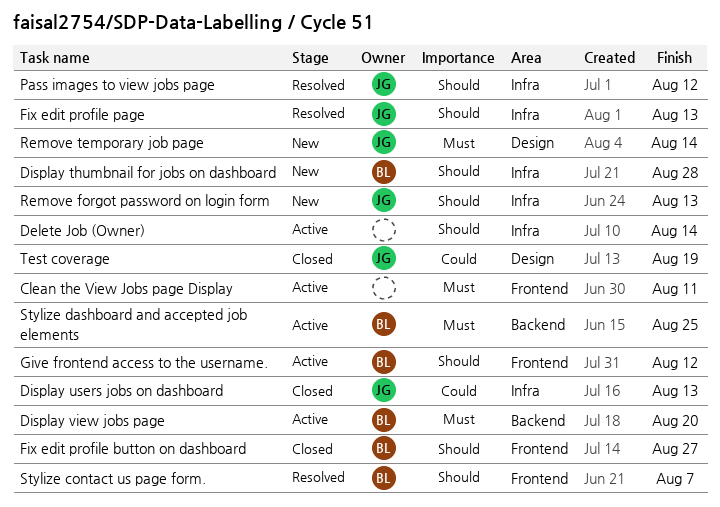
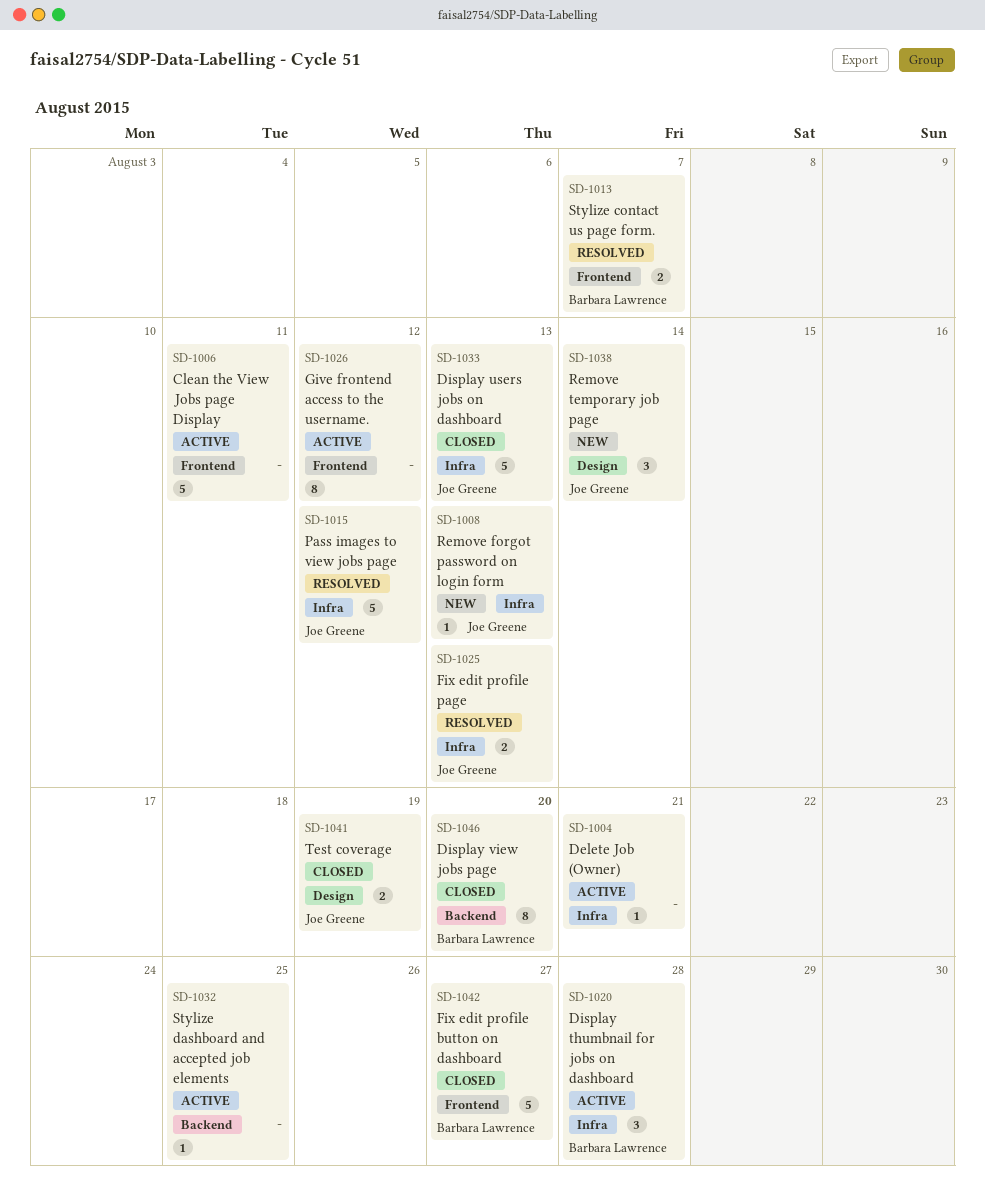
Delete Job (Owner), due: Aug 14 -> Aug 21
Display thumbnail for jobs on dashboard, status: New -> Active
Display view jobs page, status: Active -> Closed
Give frontend access to the username., owner: Barbara Lawrence -> none
Stylize dashboard and accepted job elements, owner: Barbara Lawrence -> none

